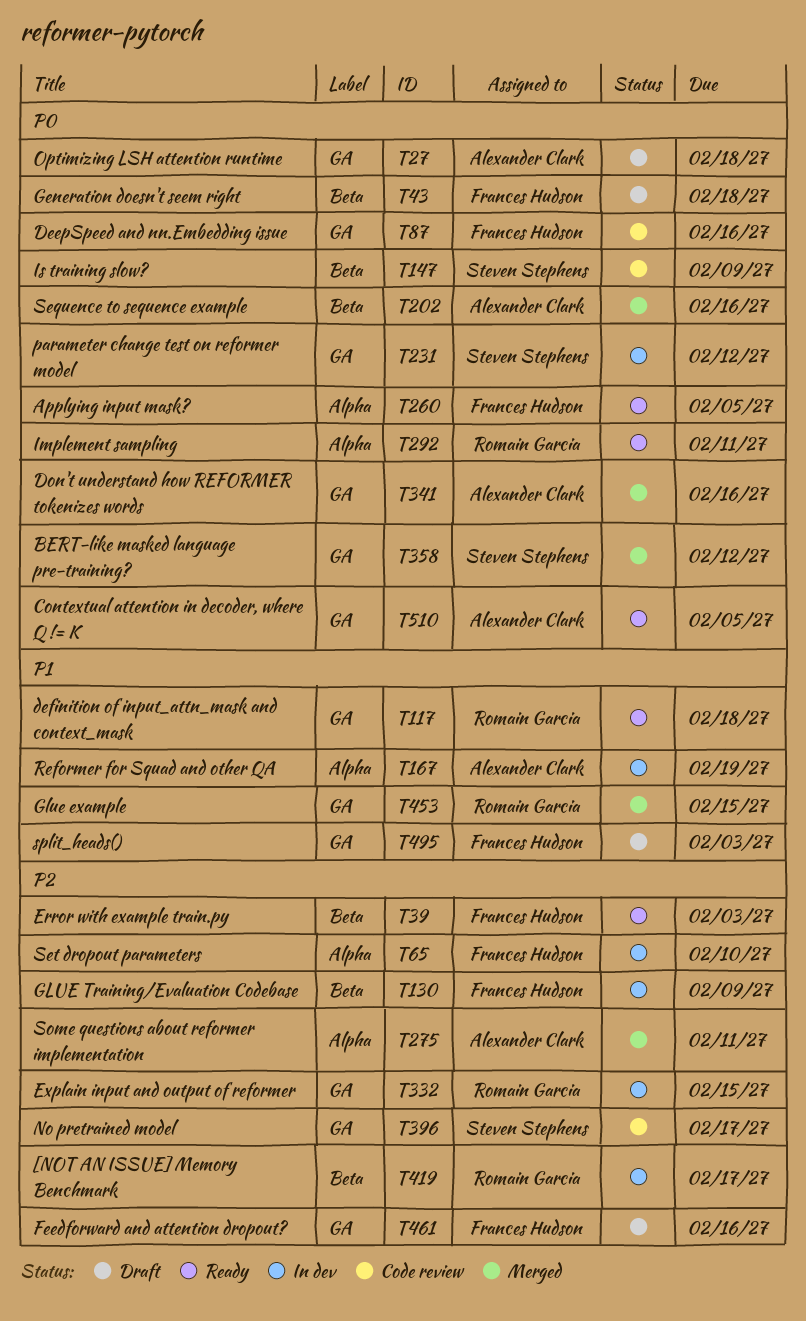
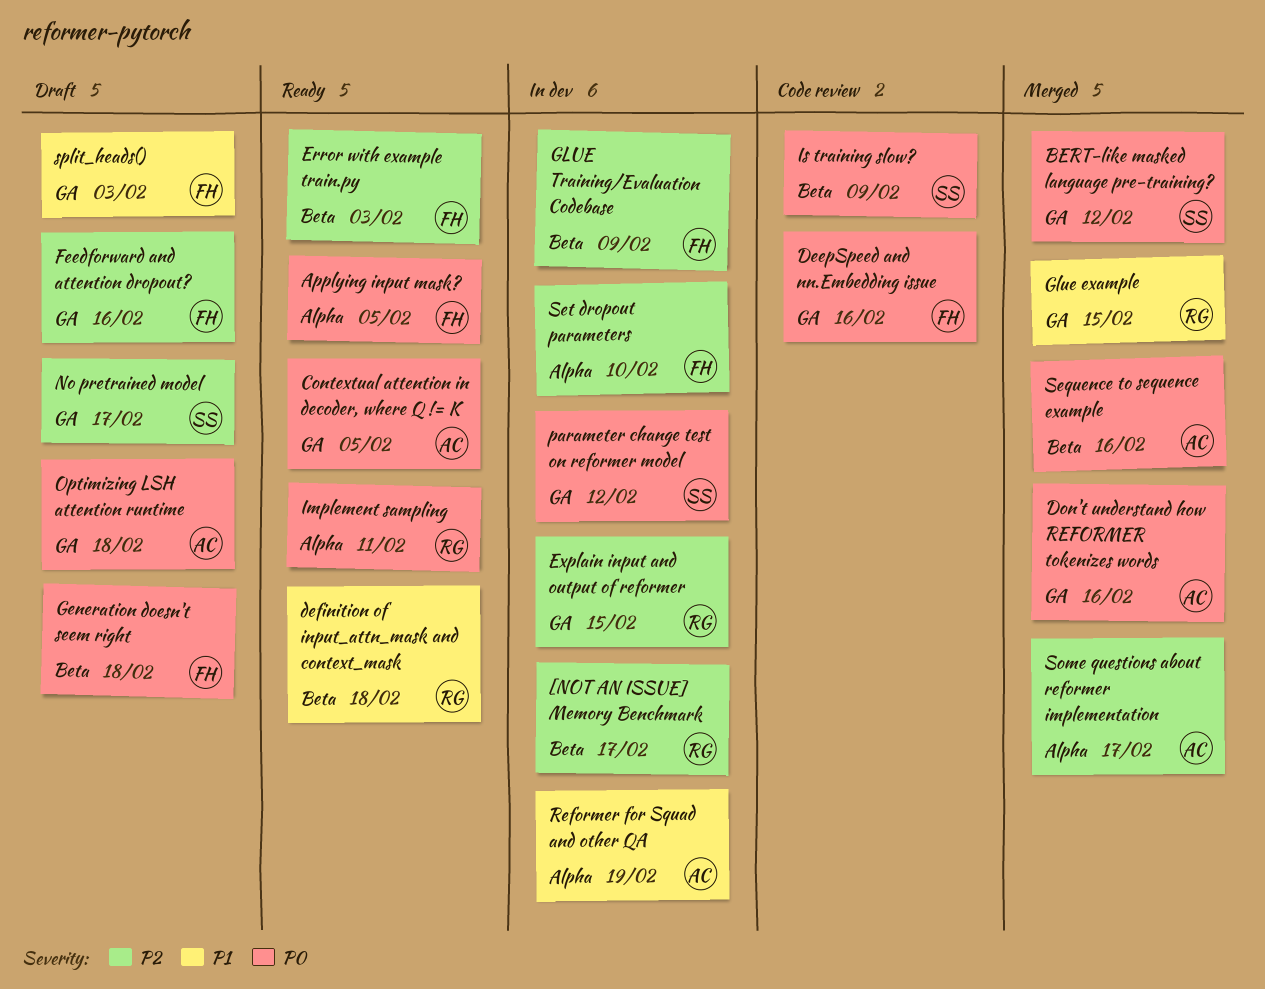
definition of input_attn_mask and context_mask, label: GA -> Beta
No pretrained model, status: Code review -> Draft
Some questions about reformer implementation, due: Feb 11 -> Feb 17

